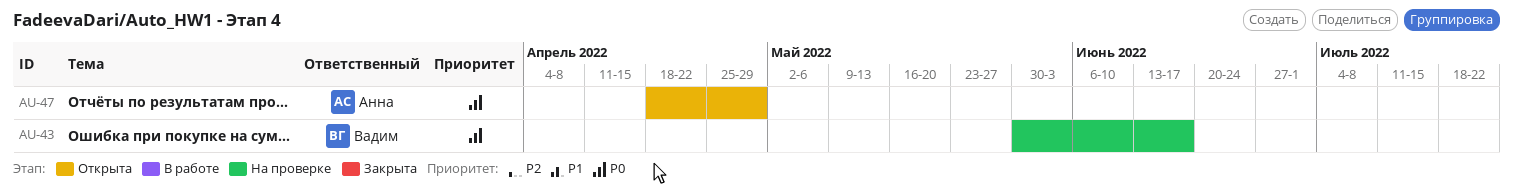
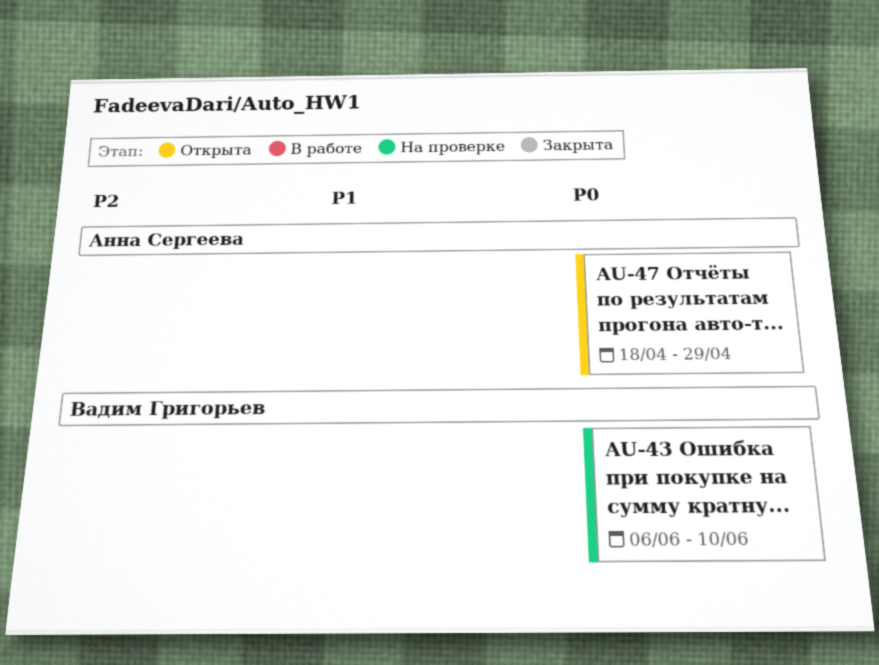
AU-43, start: May 30 -> Jun 6
AU-43, due: Jun 17 -> Jun 10

